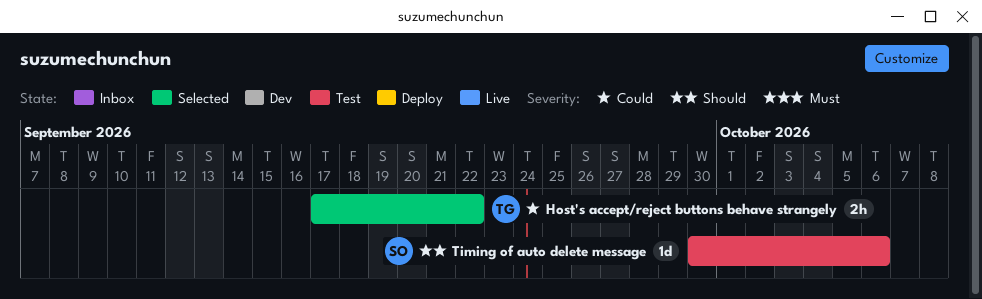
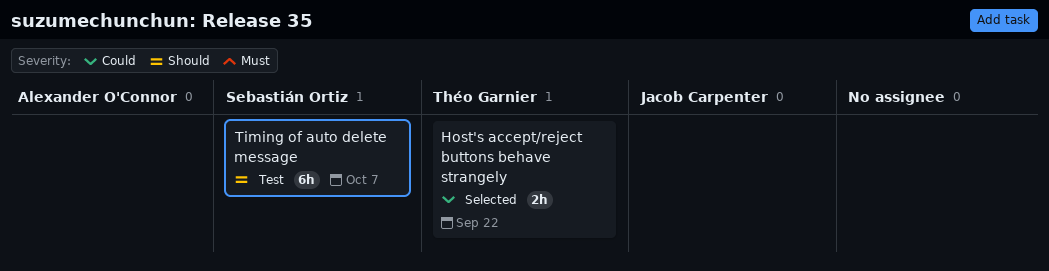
Timing of auto delete message, estimate: 1d -> 6h
Timing of auto delete message, due: Oct 6 -> Oct 7

